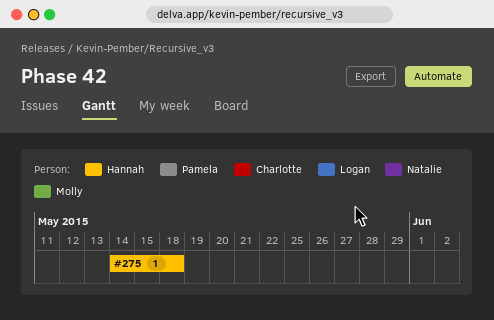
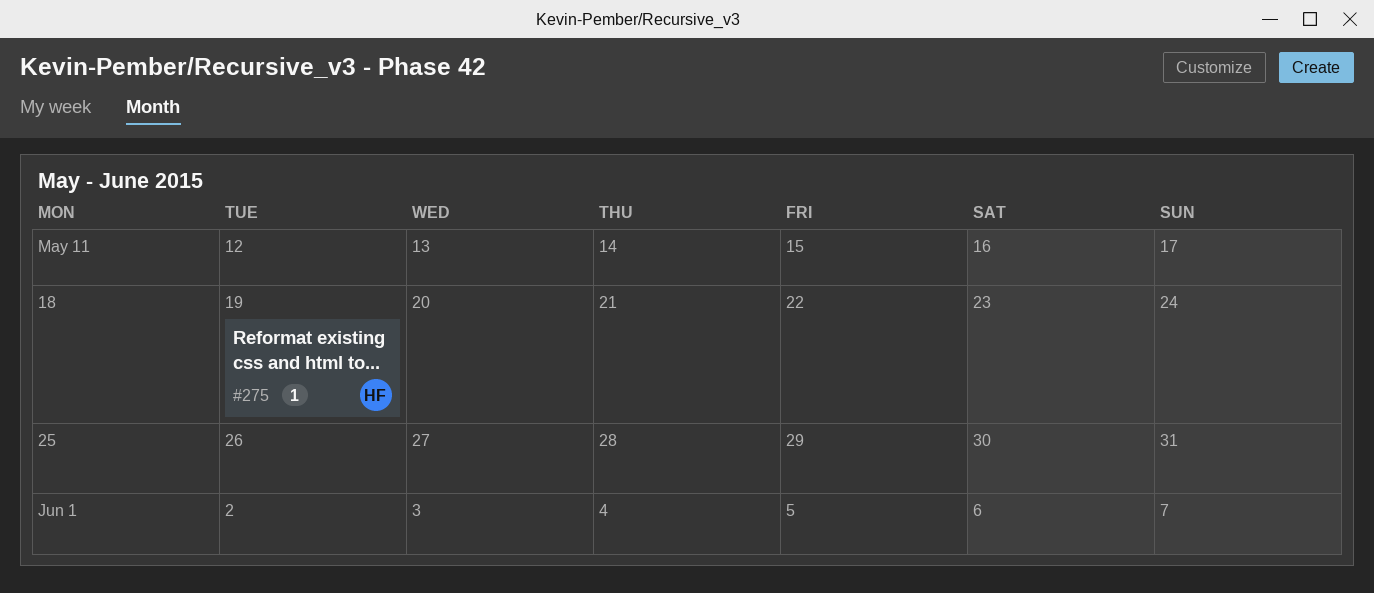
#275, due: May 18 -> May 19

